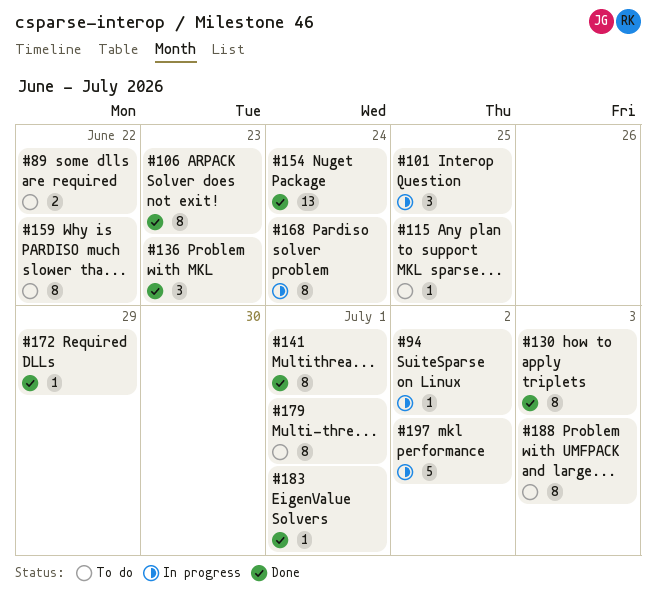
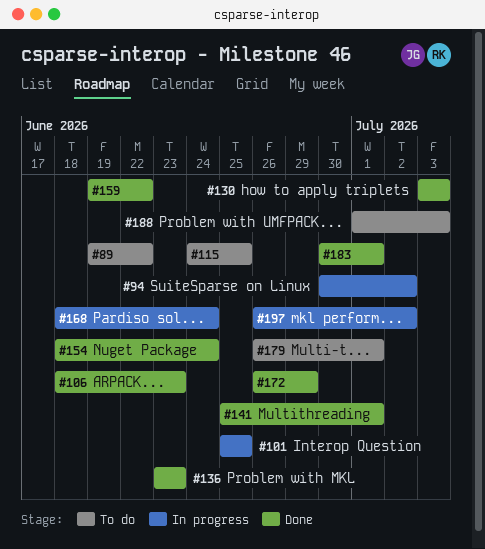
#159, status: To do -> Done

